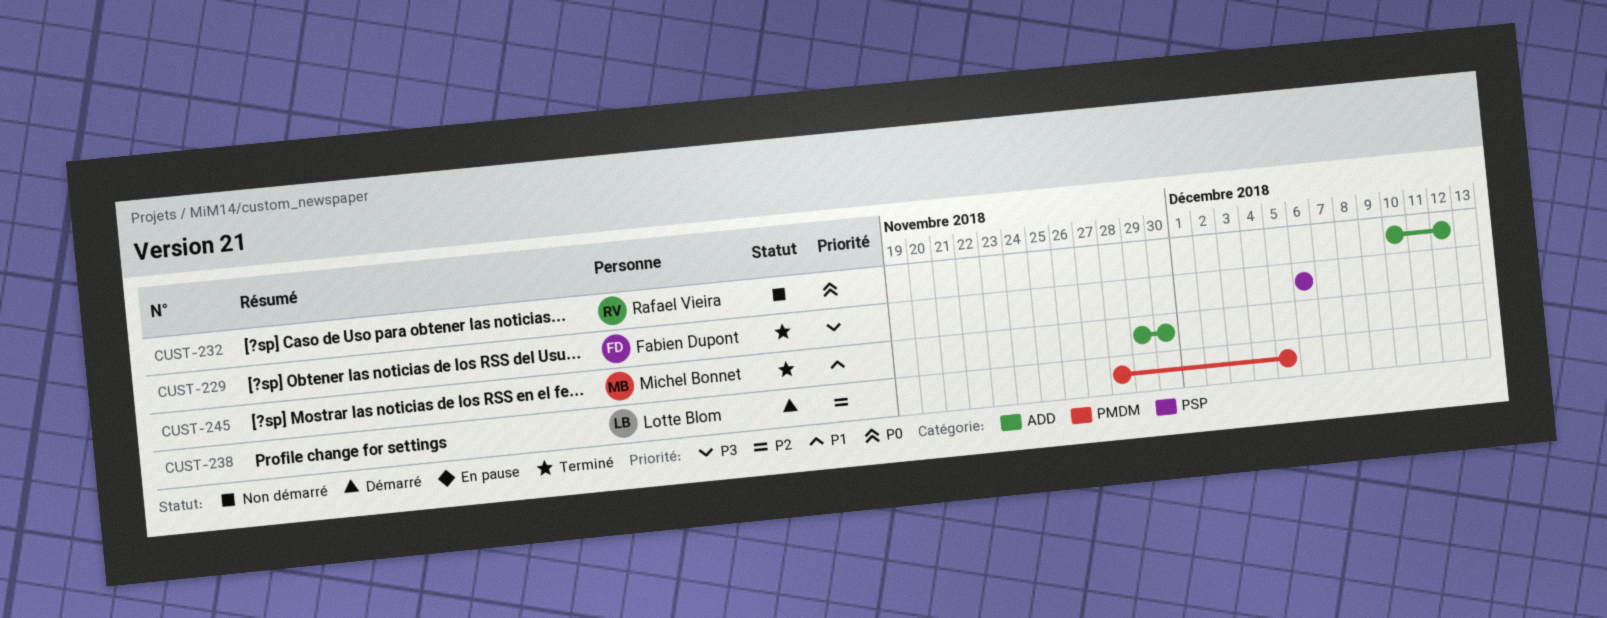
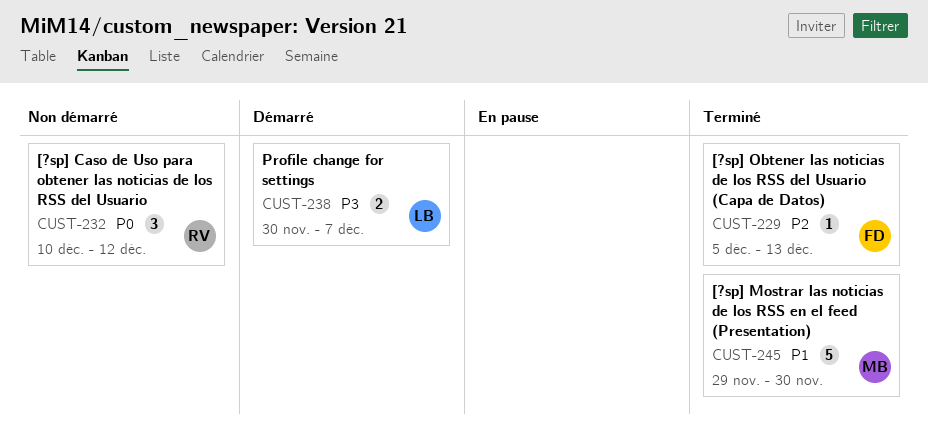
CUST-229, priority: P3 -> P2
CUST-229, start: Dec 6 -> Dec 5
CUST-229, due: Dec 6 -> Dec 13
CUST-238, priority: P2 -> P3
CUST-238, start: Nov 28 -> Nov 30
CUST-238, due: Dec 5 -> Dec 7

